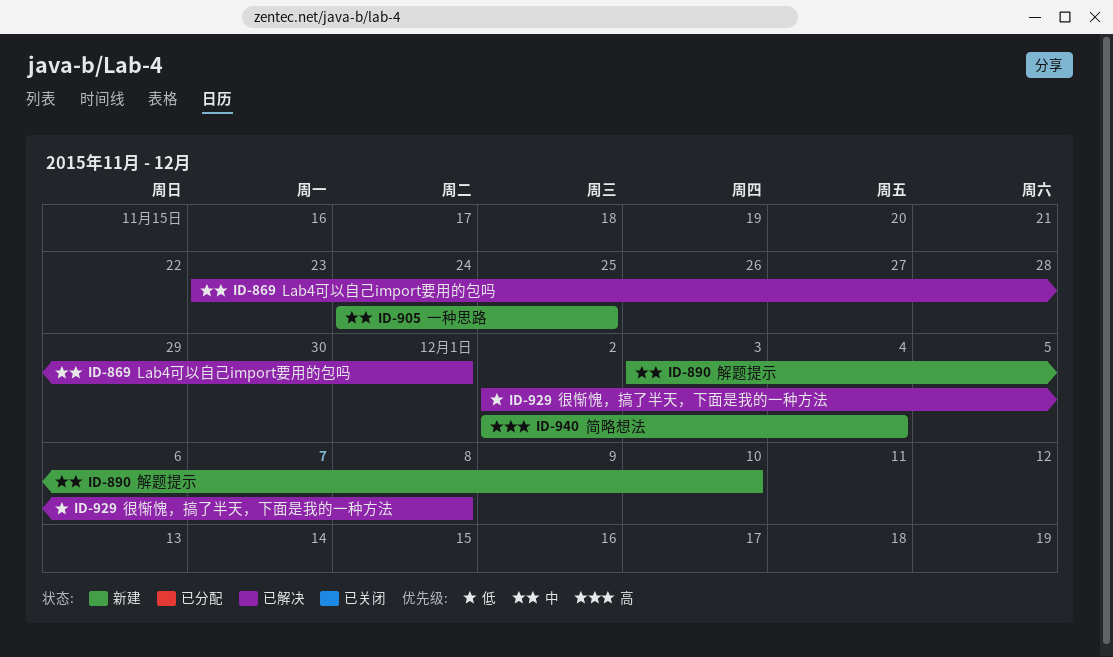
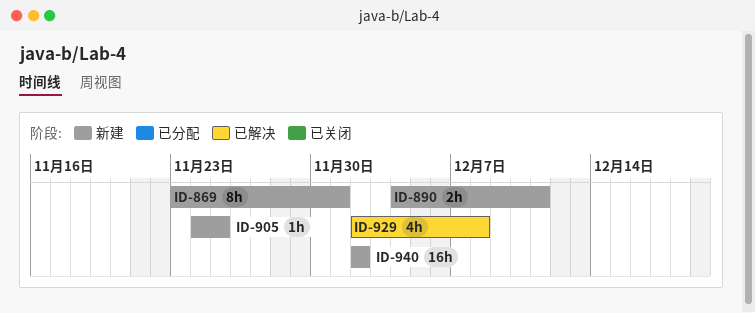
ID-869, status: 已解决 -> 新建
ID-890, start: Dec 3 -> Dec 4
ID-890, due: Dec 10 -> Dec 11
ID-940, due: Dec 4 -> Dec 2

